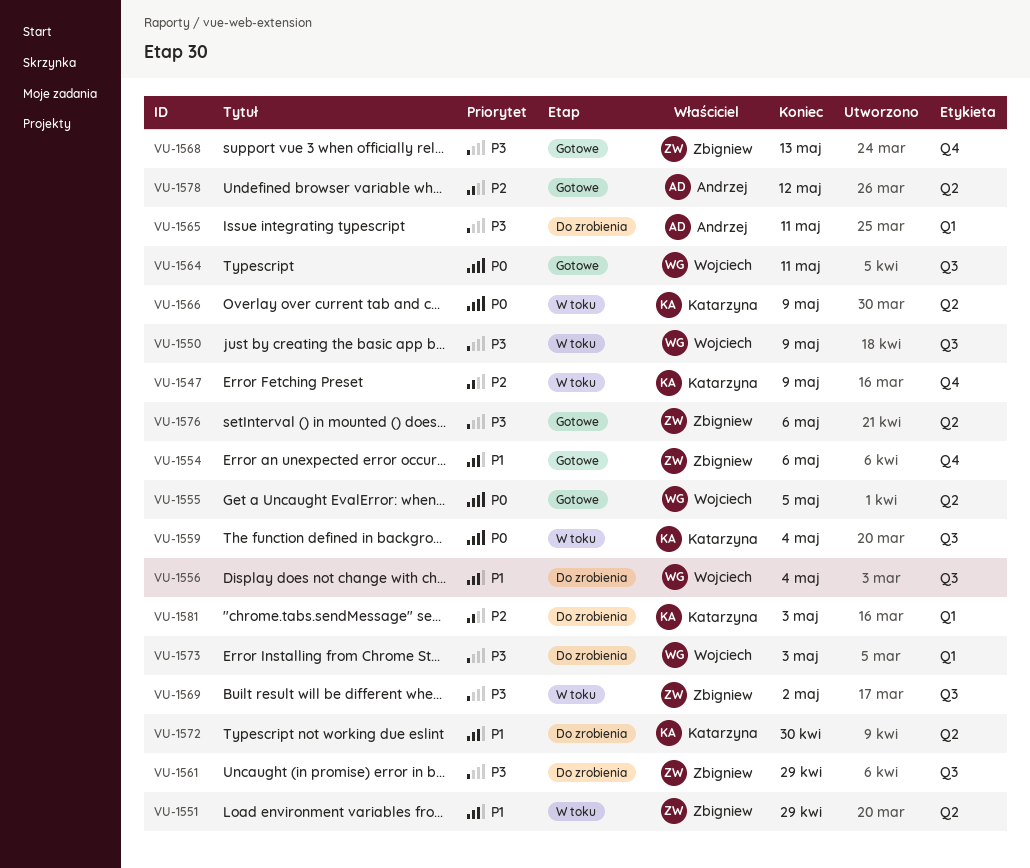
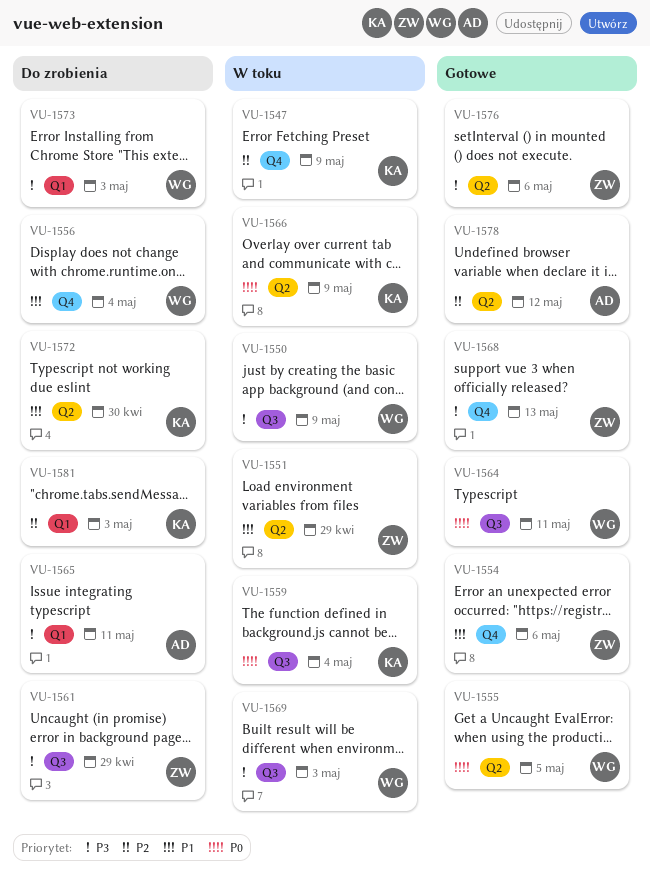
VU-1556, label: Q3 -> Q4
VU-1569, owner: Zbigniew -> Wojciech
VU-1569, due: May 2 -> May 3

